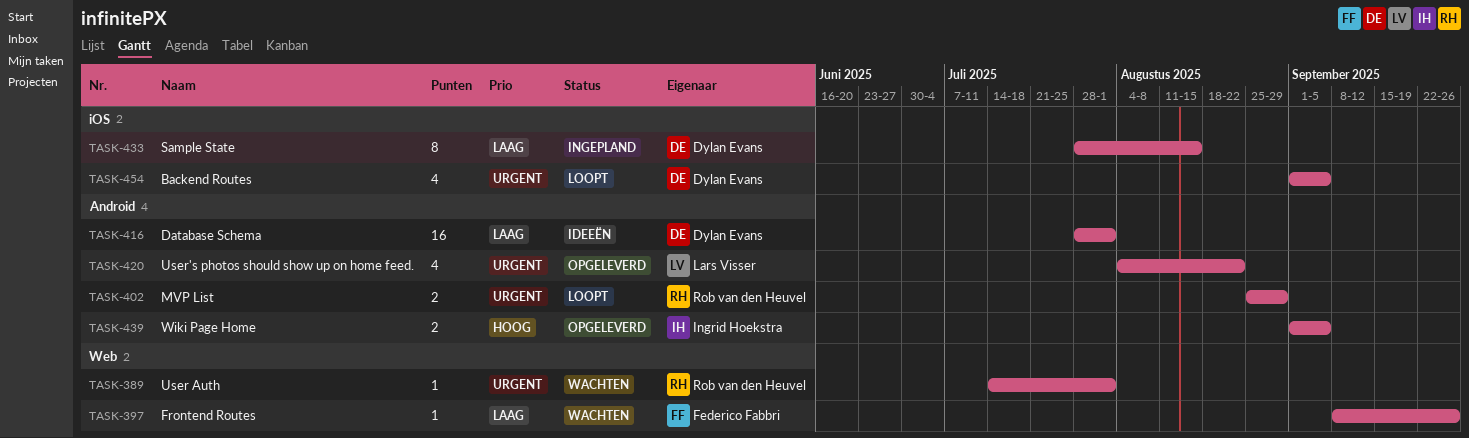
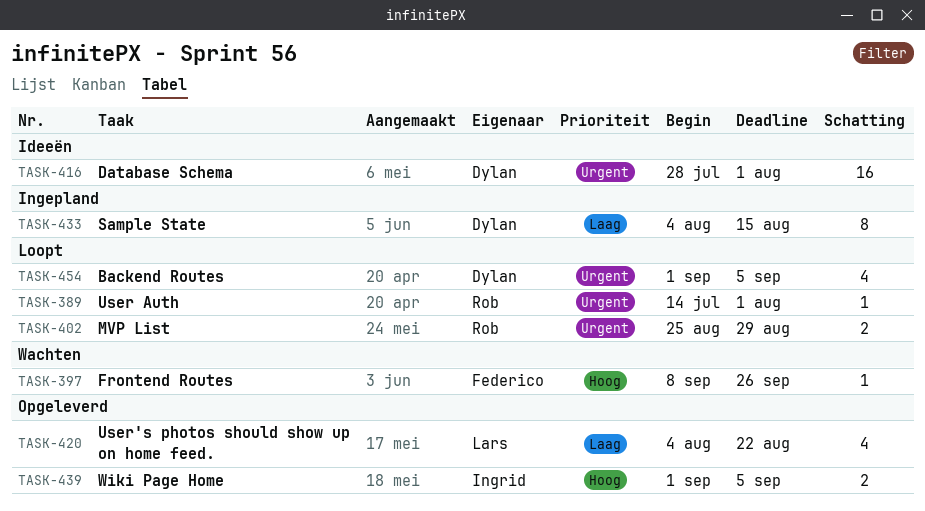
TASK-389, status: Wachten -> Loopt
TASK-397, priority: Laag -> Hoog
TASK-416, priority: Laag -> Urgent
TASK-420, priority: Urgent -> Laag
TASK-433, start: Jul 28 -> Aug 4

